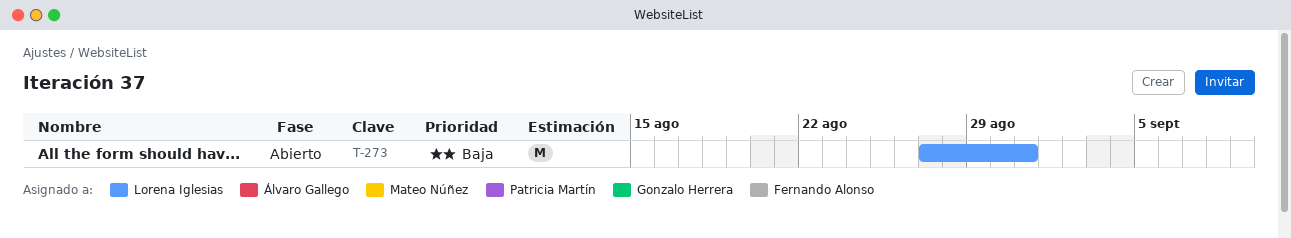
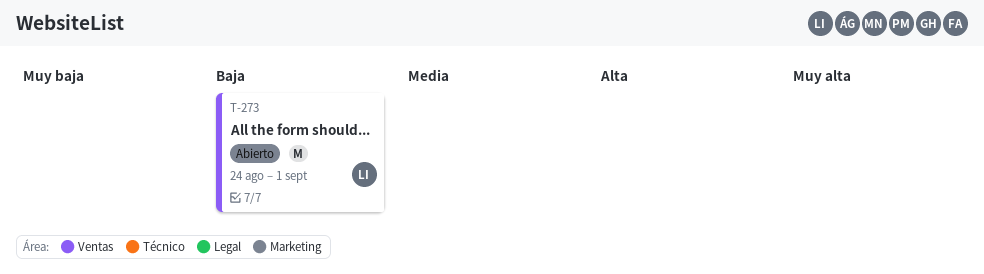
T-273, start: Aug 27 -> Aug 24
T-273, due: Aug 31 -> Sep 1

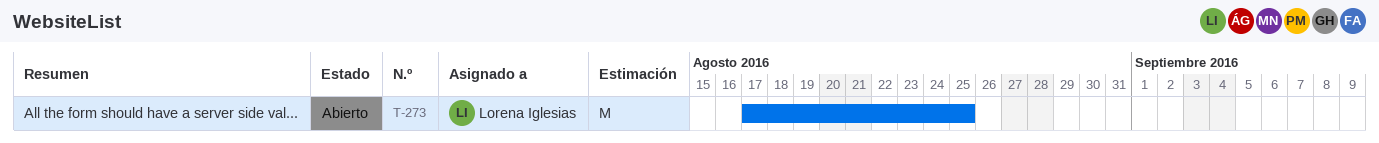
T-273, start: Aug 24 -> Aug 17
T-273, due: Sep 1 -> Aug 25

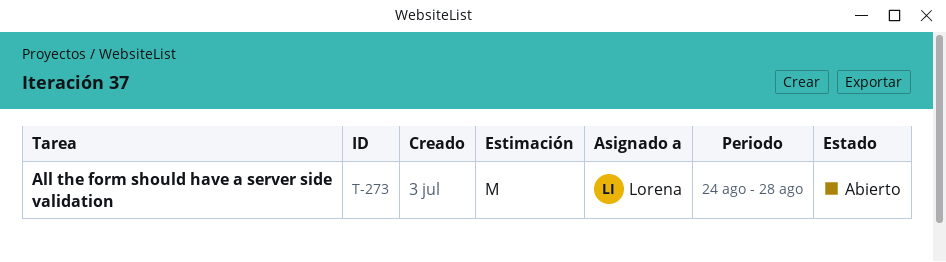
T-273, start: Aug 17 -> Aug 24
T-273, due: Aug 25 -> Aug 28

